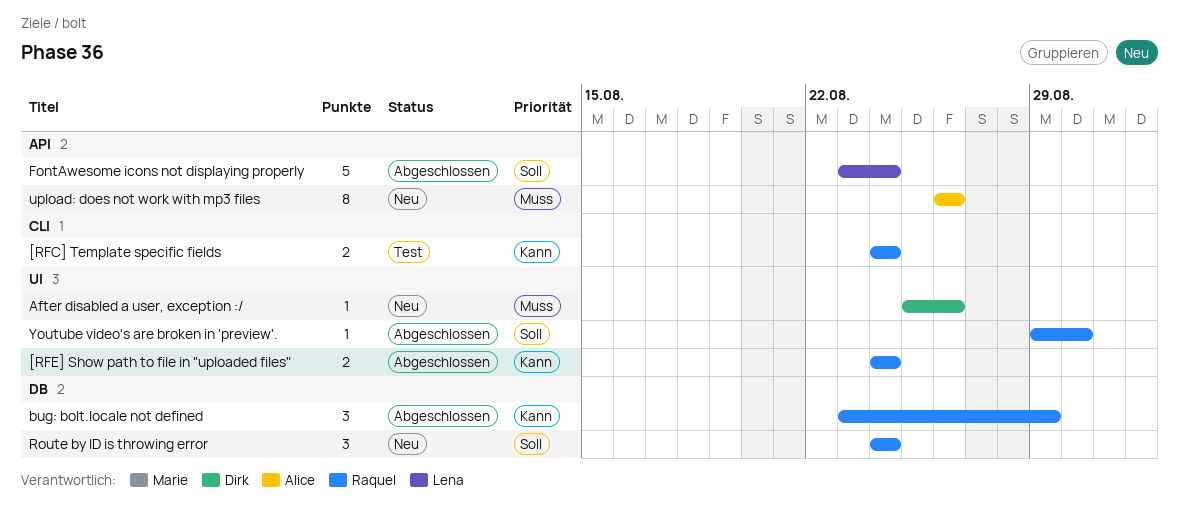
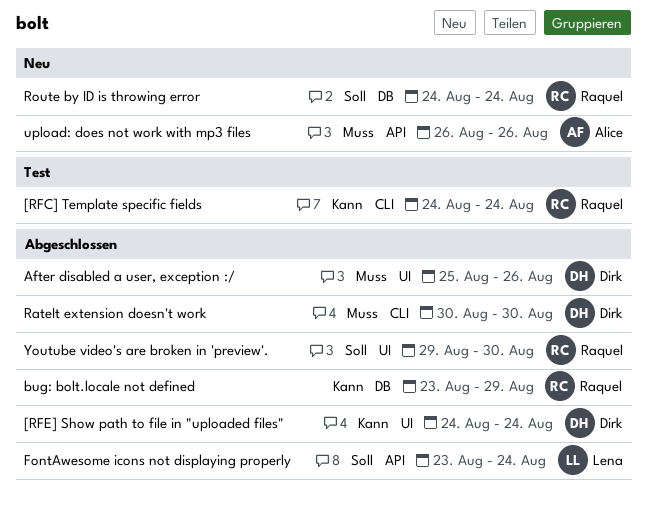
[RFE] Show path to file in "uploaded files", owner: Raquel -> Dirk
After disabled a user, exception :/, status: Neu -> Abgeschlossen
RateIt extension doesn't work: none -> present

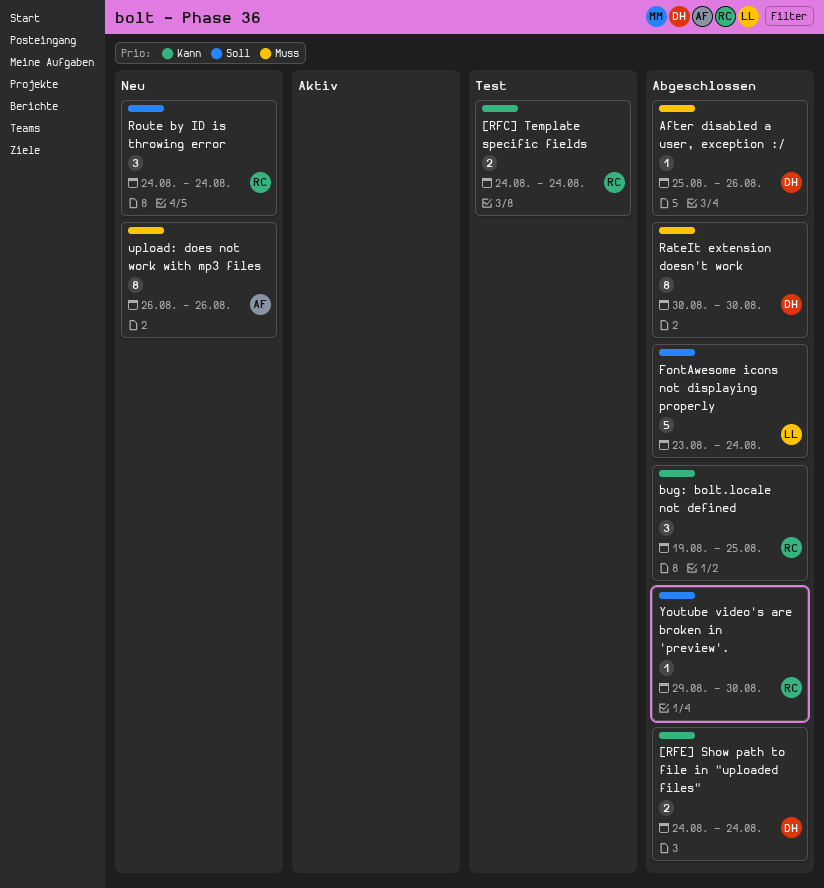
bug: bolt.locale not defined, start: Aug 23 -> Aug 19
bug: bolt.locale not defined, due: Aug 29 -> Aug 25

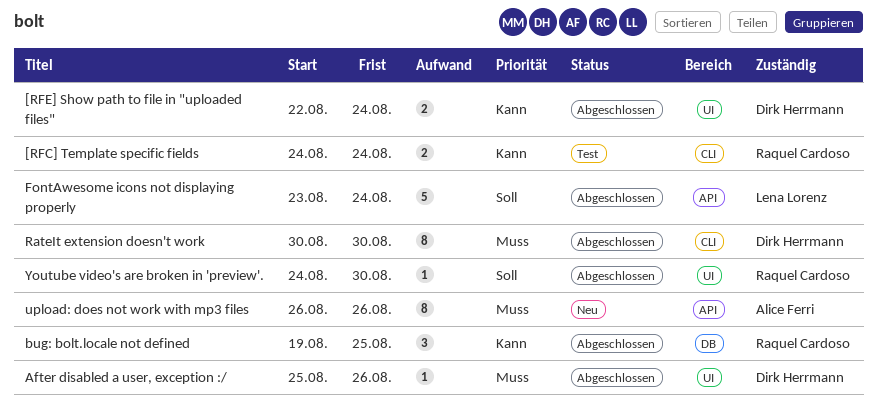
[RFE] Show path to file in "uploaded files", start: Aug 24 -> Aug 22
Route by ID is throwing error: present -> none
Youtube video's are broken in 'preview'., start: Aug 29 -> Aug 24

